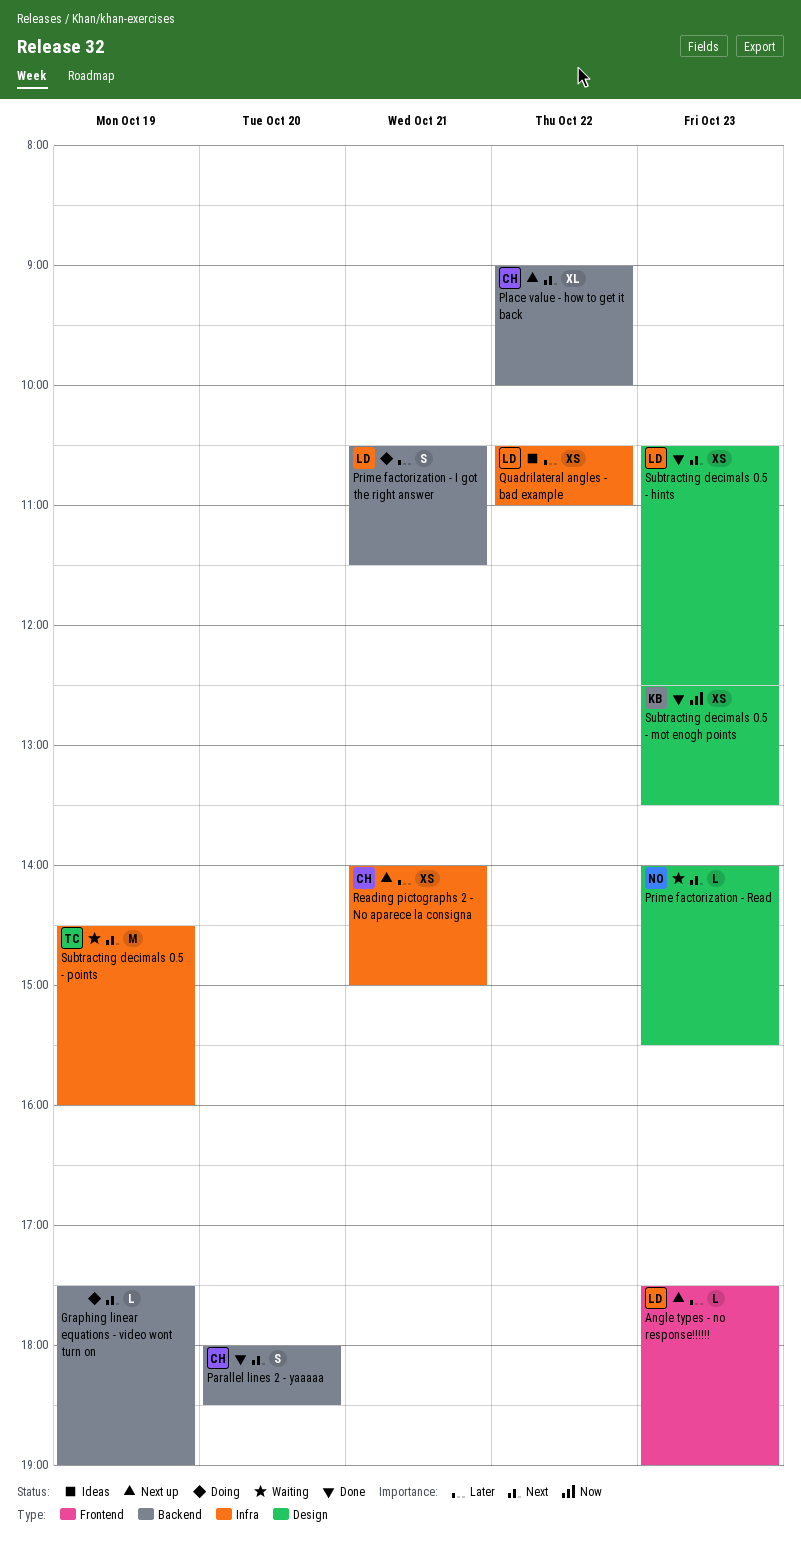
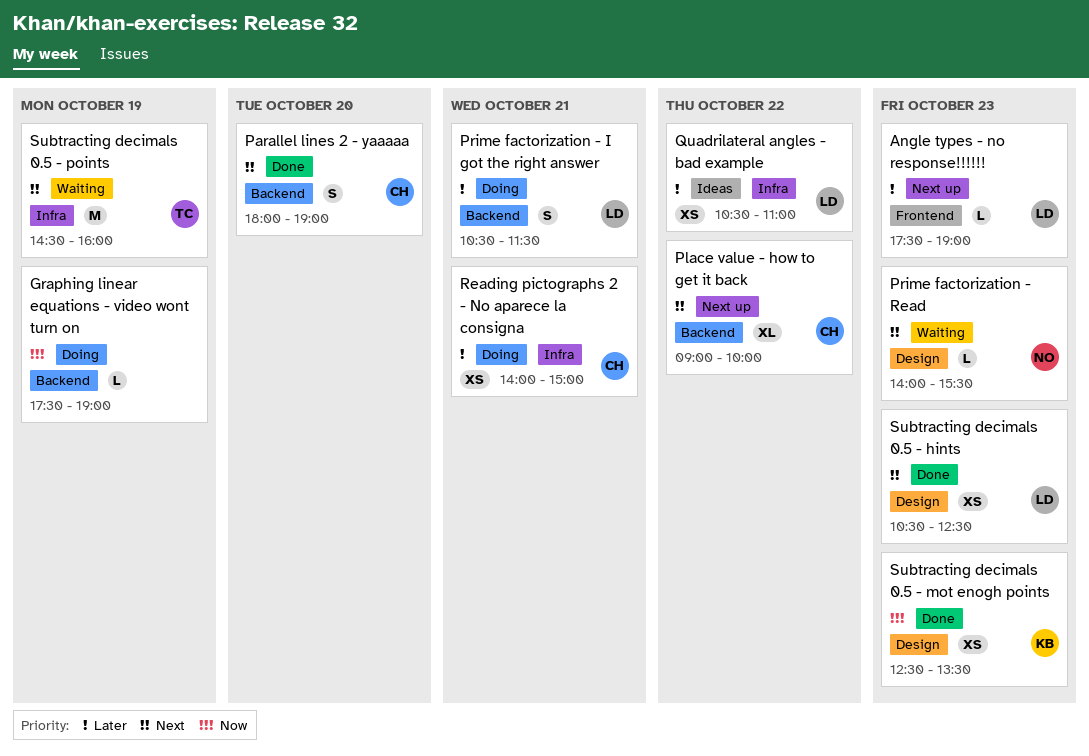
Graphing linear equations - video wont turn on, priority: Next -> Now
Parallel lines 2 - yaaaaa, ends: 18:30 -> 19:00
Reading pictographs 2 - No aparece la consigna, status: Next up -> Doing

